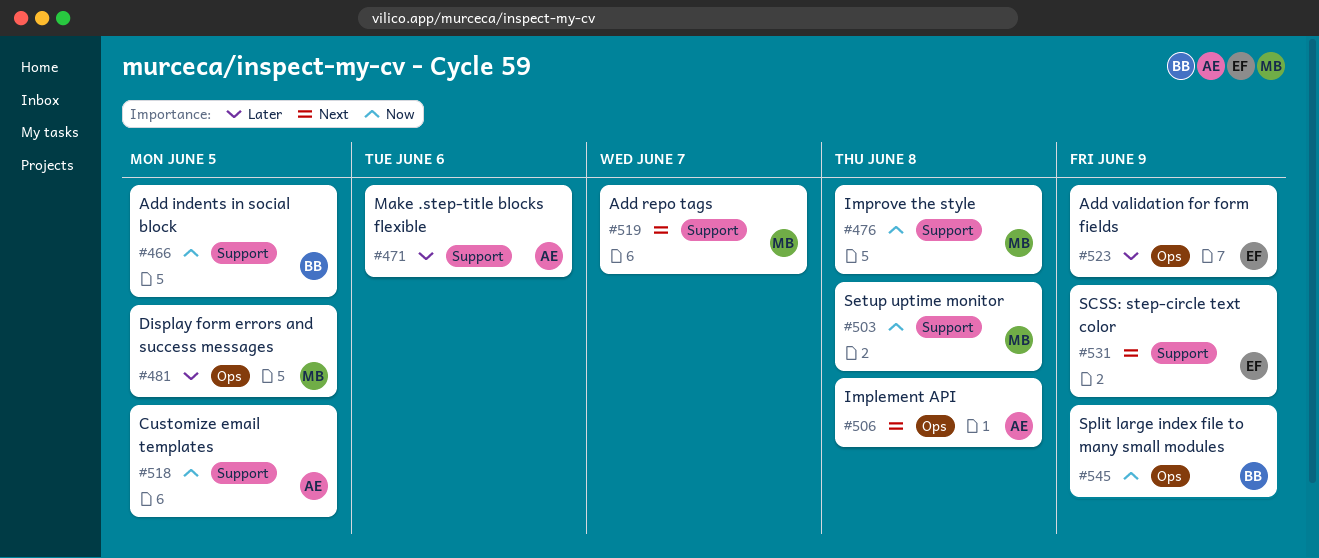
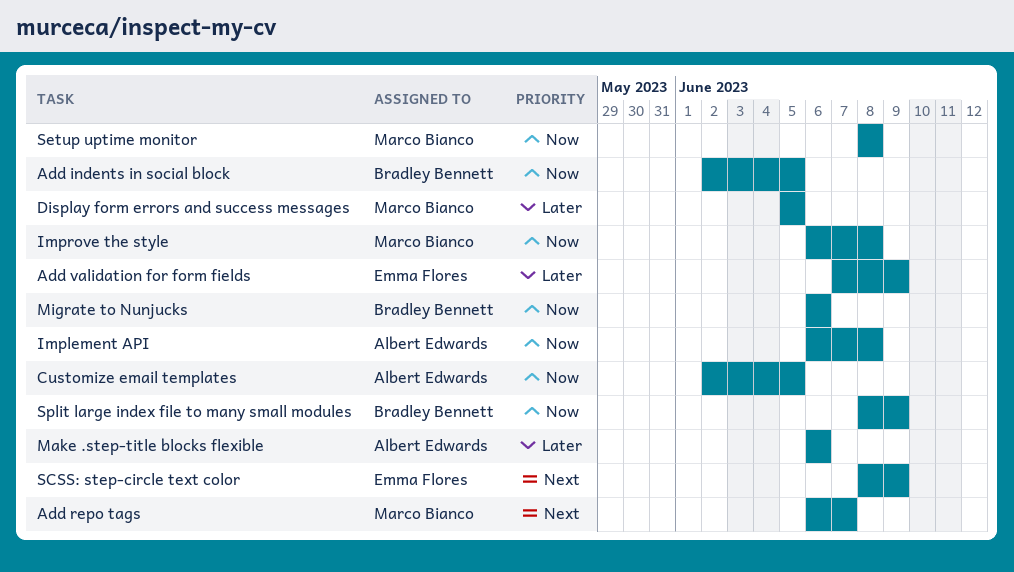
Implement API, priority: Next -> Now
Migrate to Nunjucks: none -> present

